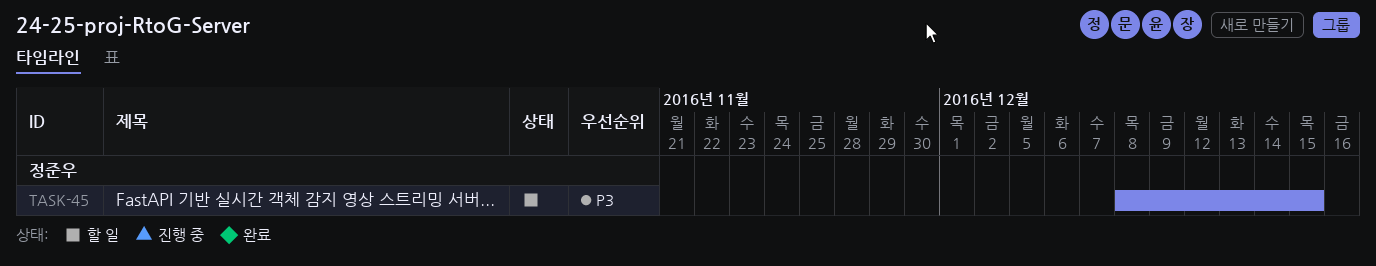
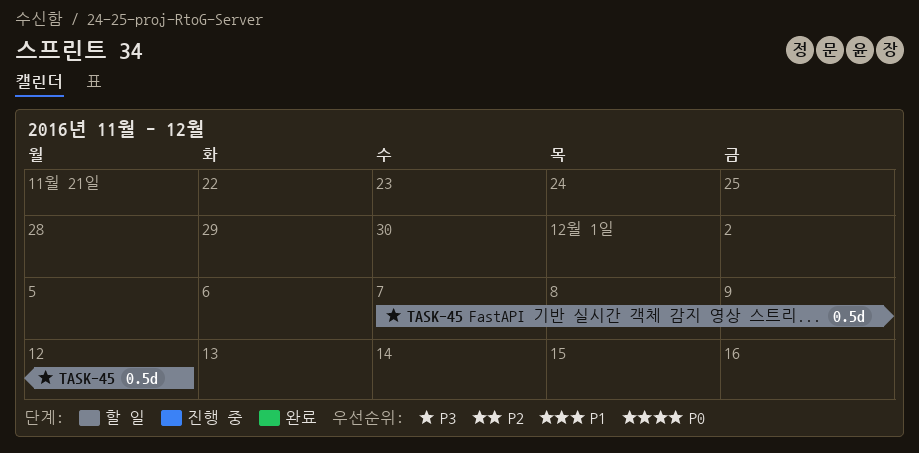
TASK-45, start: Dec 8 -> Dec 7
TASK-45, due: Dec 15 -> Dec 12

